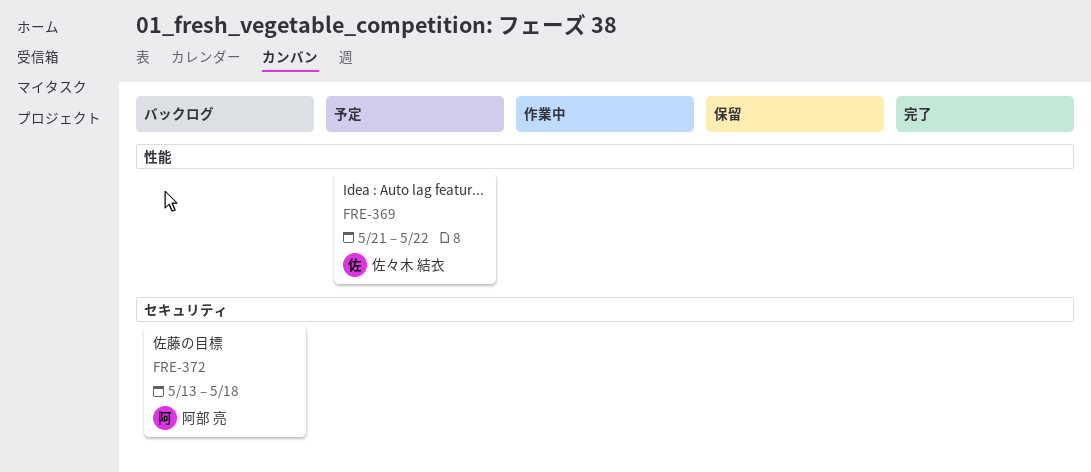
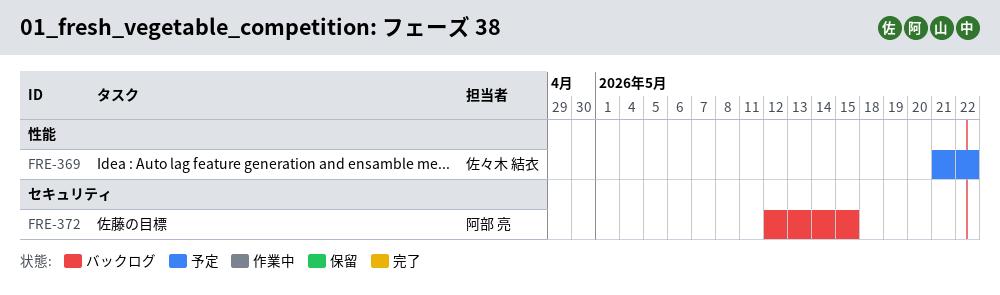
FRE-372, start: May 13 -> May 12
FRE-372, due: May 18 -> May 15

